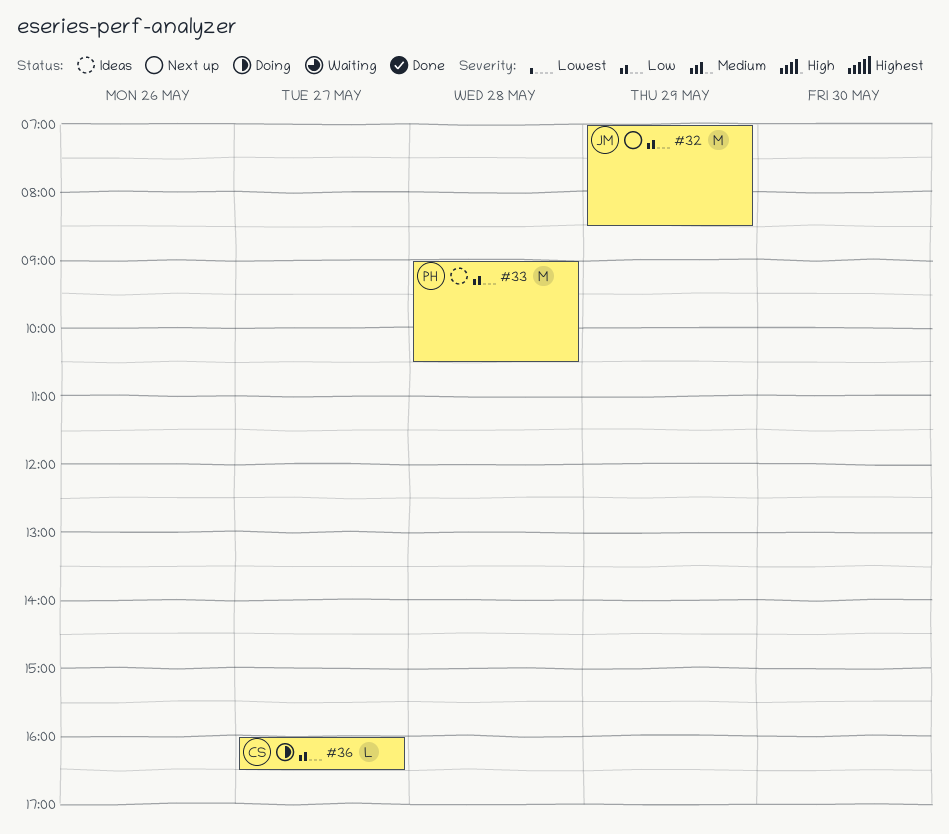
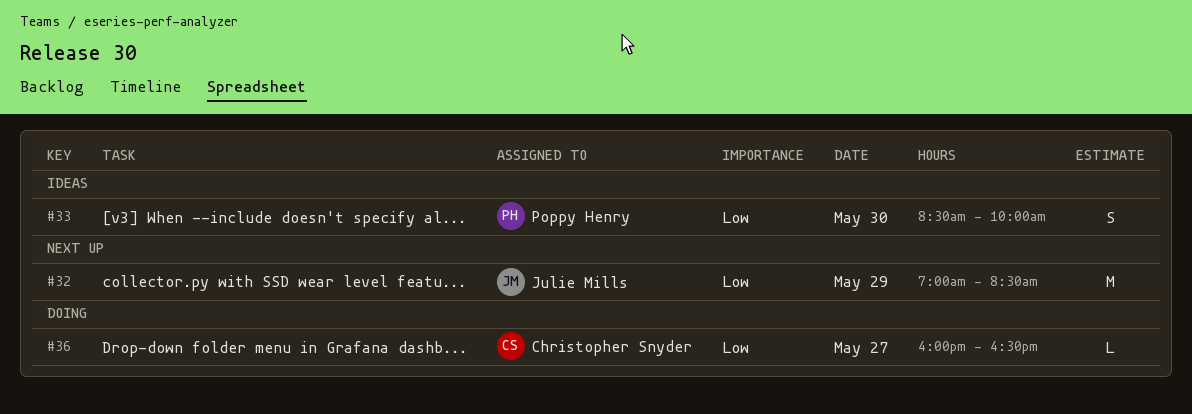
#33, estimate: M -> S
#33, day: May 28 -> May 30
#33, begins: 09:00 -> 08:30
#33, ends: 10:30 -> 10:00

